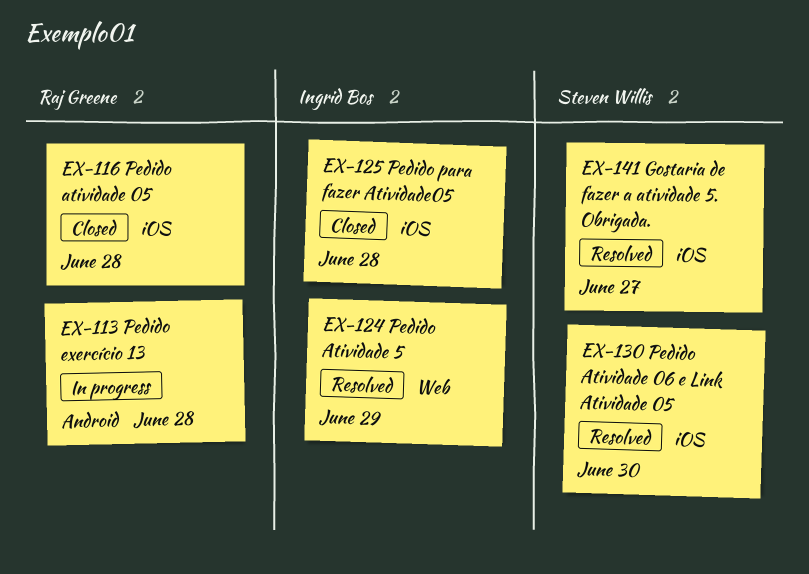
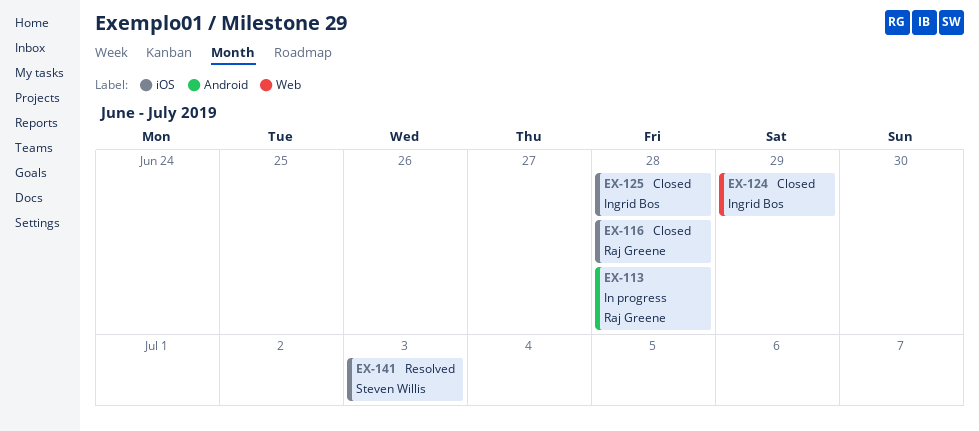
EX-124, status: Resolved -> Closed
EX-130: present -> none
EX-141, due: Jun 27 -> Jul 3

